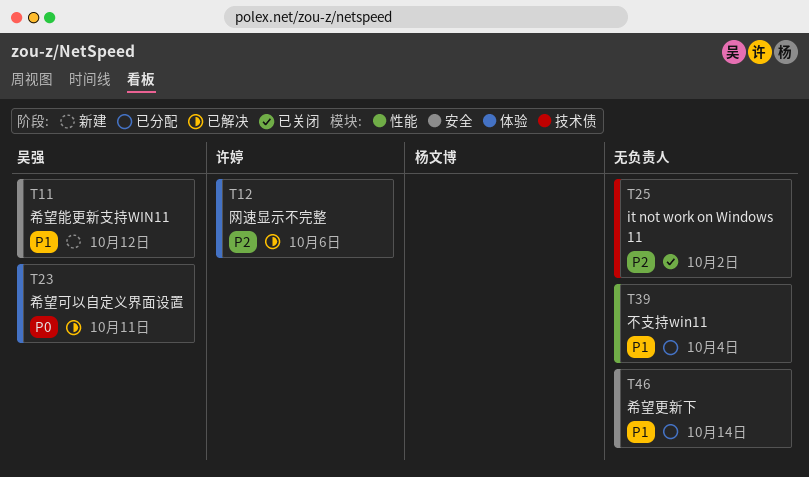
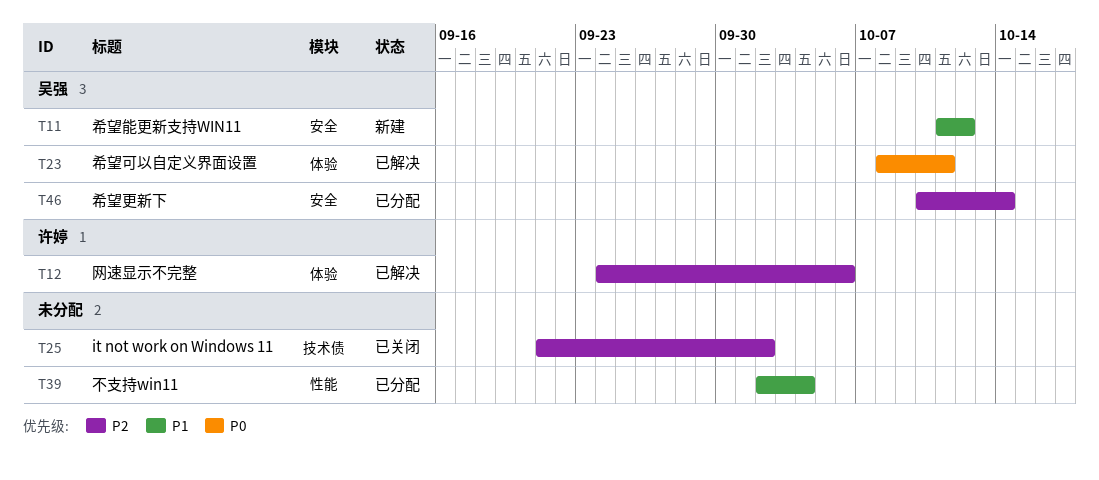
T46, owner: none -> 吴强
T46, priority: P1 -> P2

